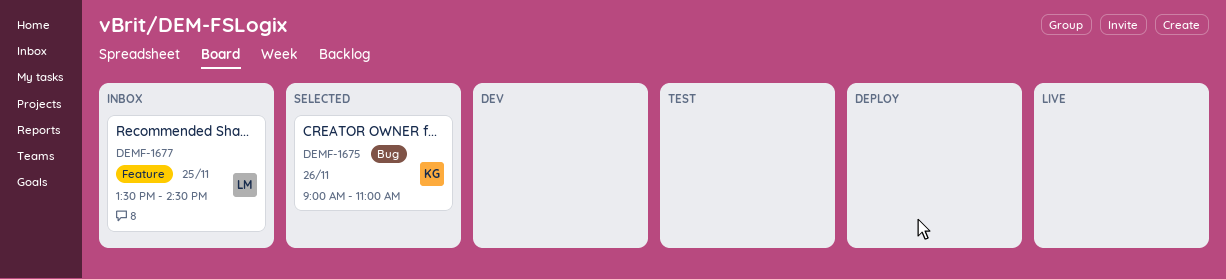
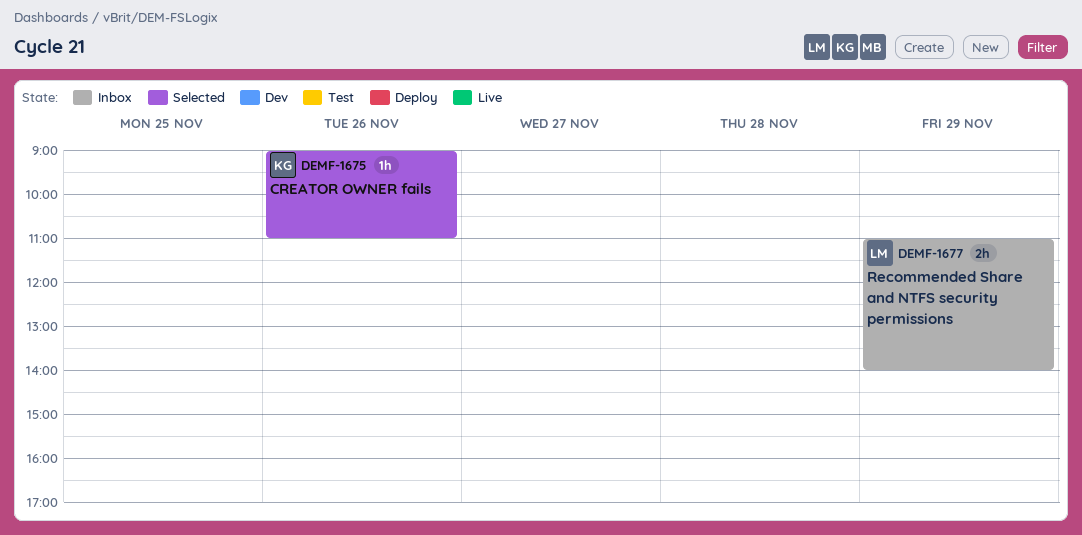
DEMF-1677, day: Nov 25 -> Nov 29
DEMF-1677, begins: 13:30 -> 11:00
DEMF-1677, ends: 14:30 -> 14:00

